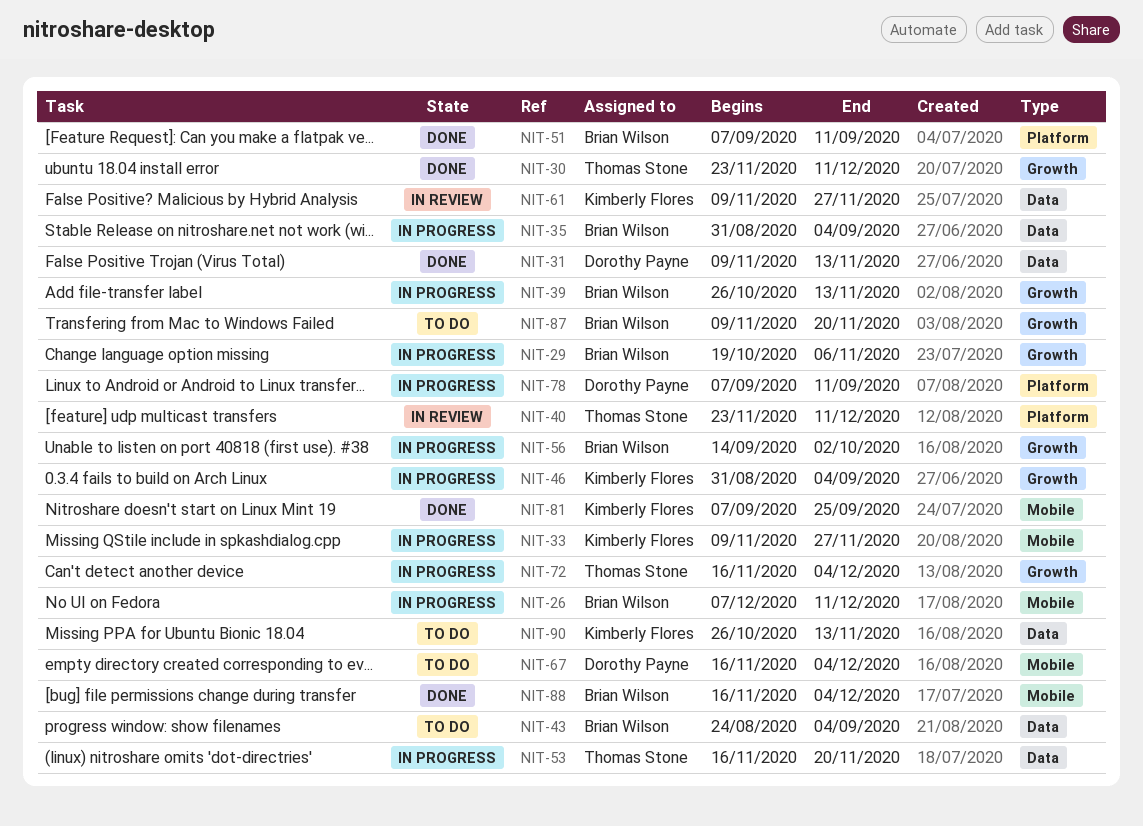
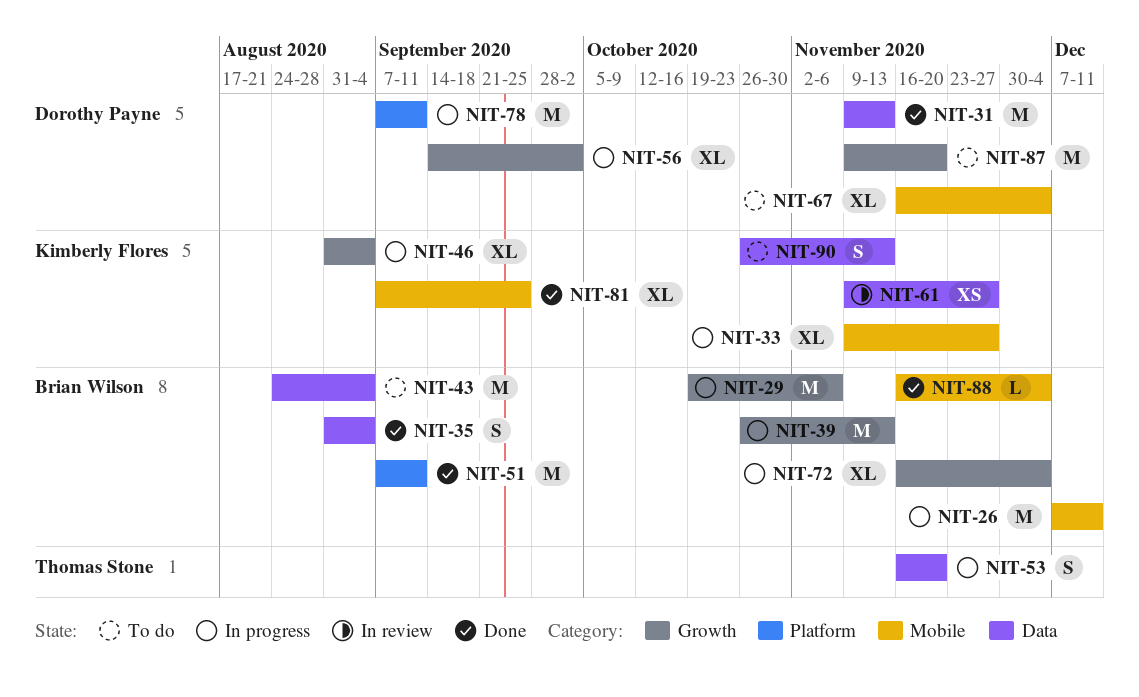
NIT-30: present -> none
NIT-35, status: In progress -> Done
NIT-40: present -> none
NIT-56, owner: Brian Wilson -> Dorothy Payne
NIT-72, owner: Thomas Stone -> Brian Wilson
NIT-87, owner: Brian Wilson -> Dorothy Payne

